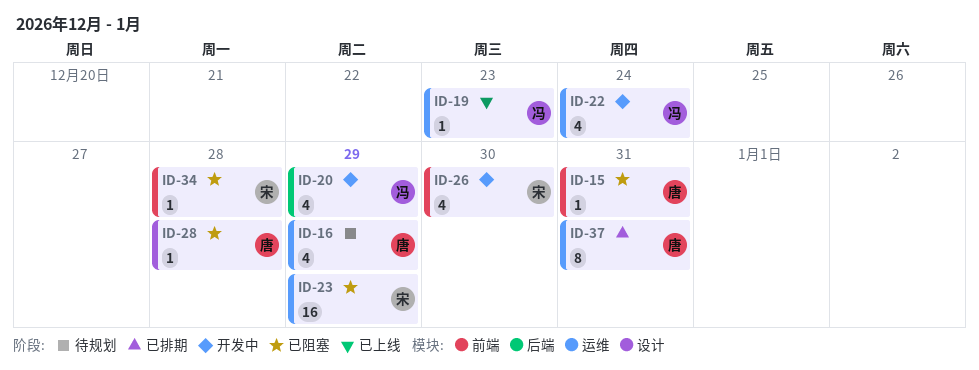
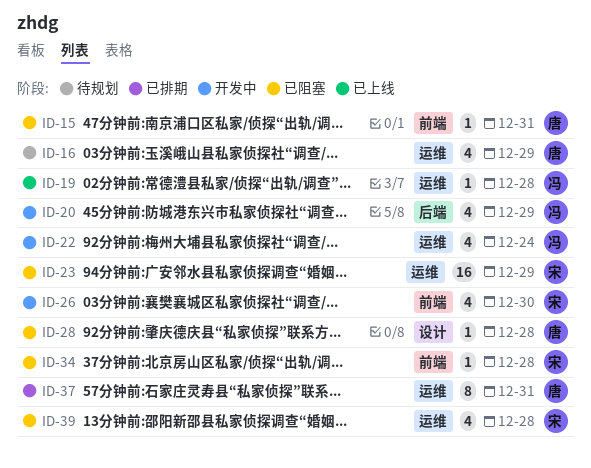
ID-19, due: Dec 23 -> Dec 28
ID-39: none -> present

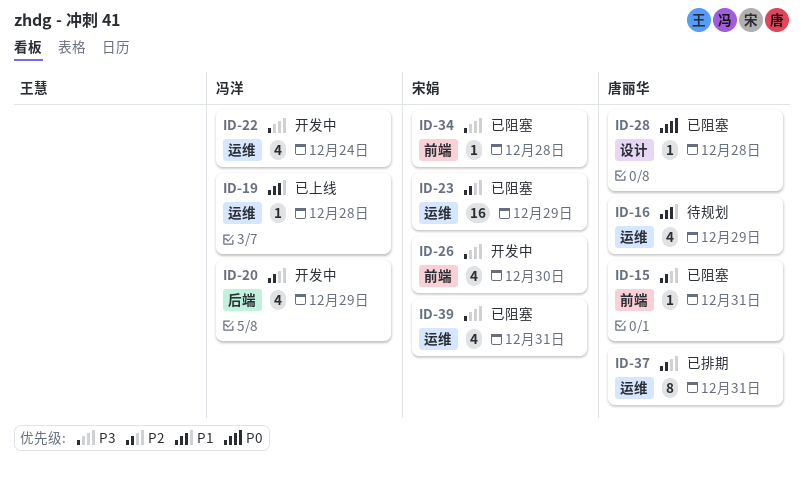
ID-39, due: Dec 28 -> Dec 31

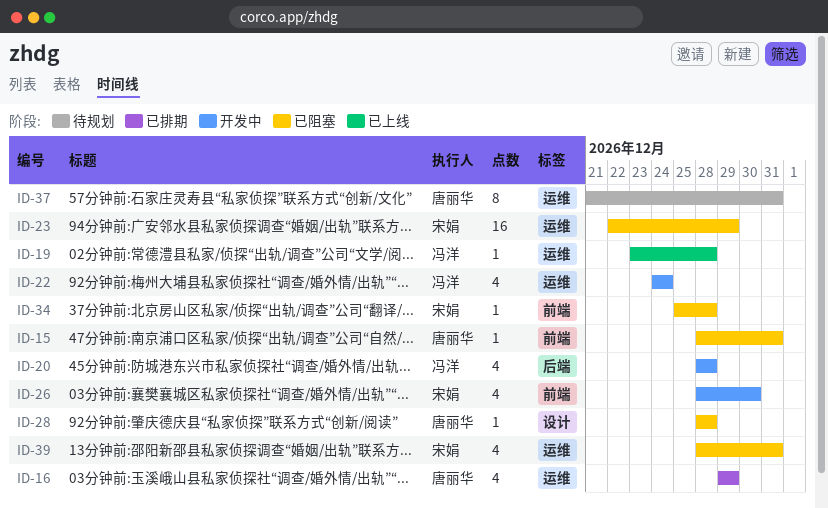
ID-16, status: 待规划 -> 已排期
ID-20, due: Dec 29 -> Dec 28
ID-37, status: 已排期 -> 待规划

